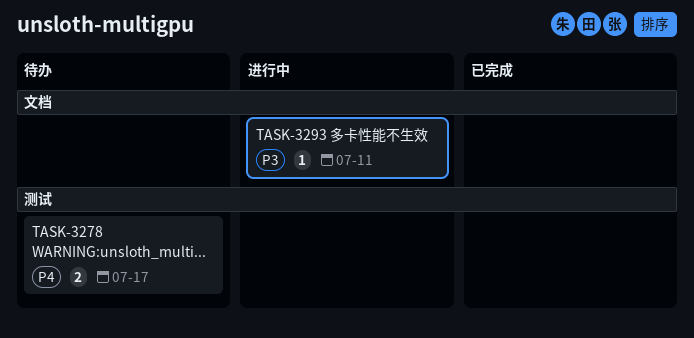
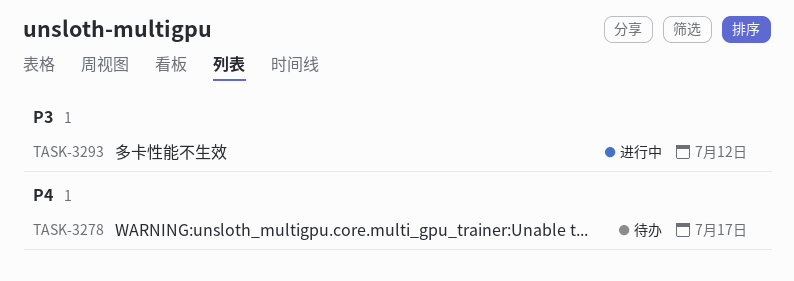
TASK-3293, due: Jul 11 -> Jul 12

